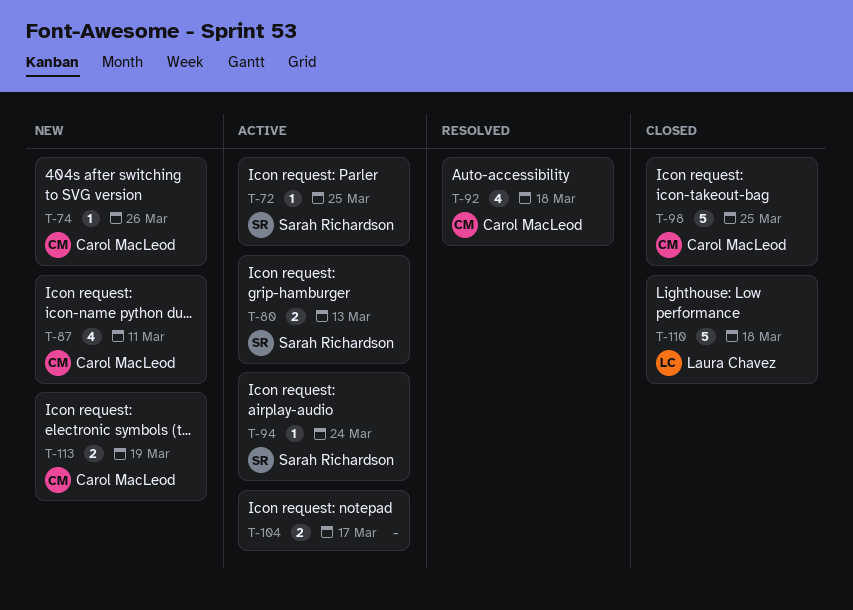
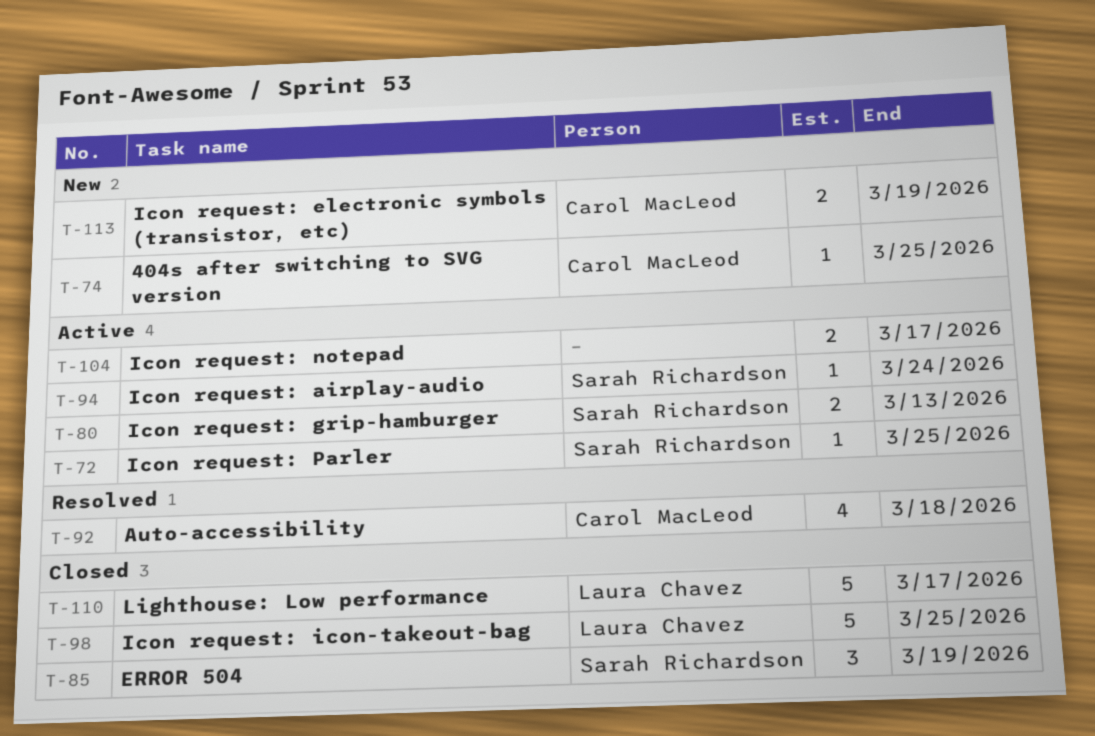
T-74, due: Mar 26 -> Mar 25
T-85: none -> present
T-87: present -> none
T-98, owner: Carol MacLeod -> Laura Chavez
T-110, due: Mar 18 -> Mar 17

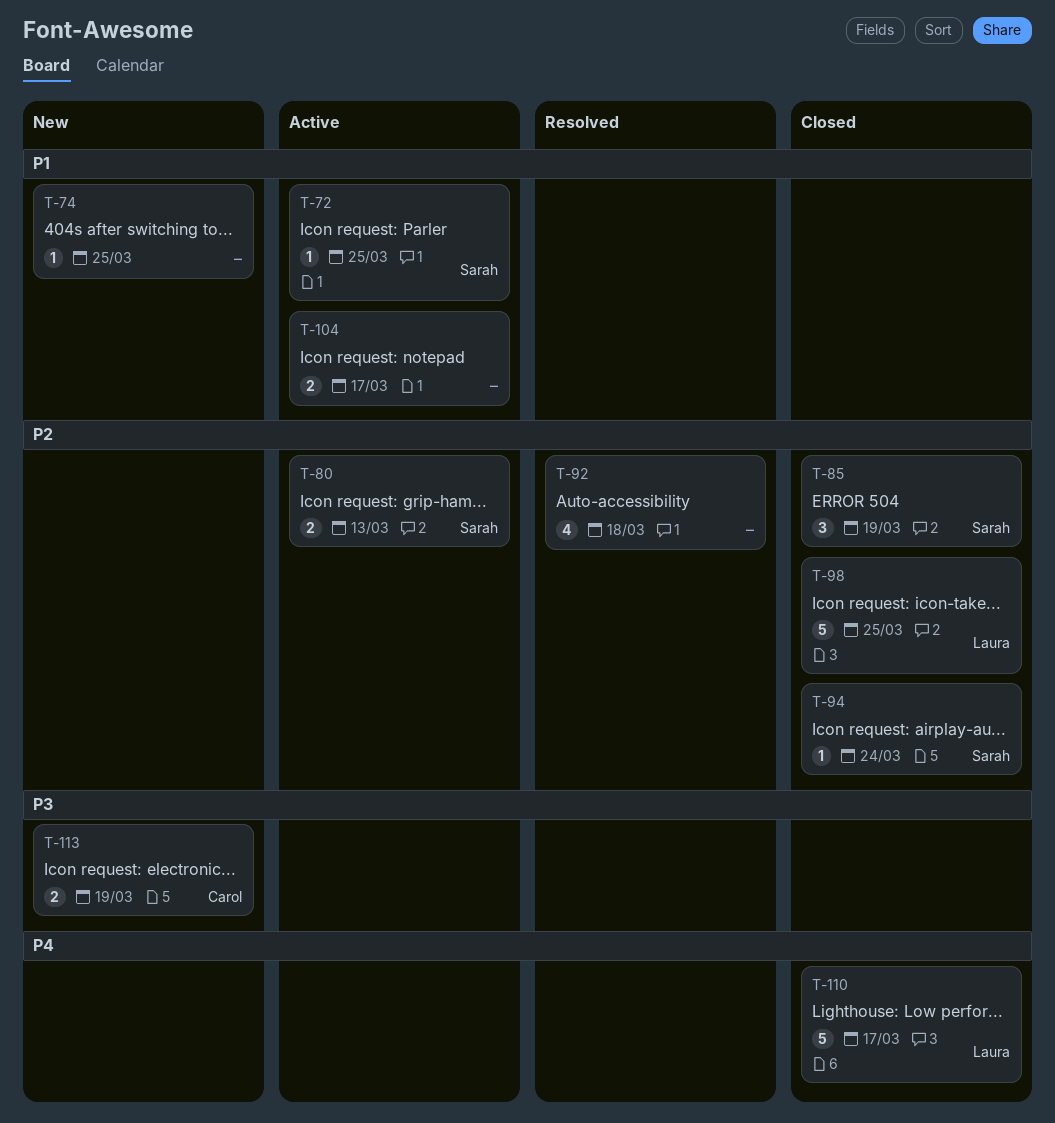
T-74, owner: Carol MacLeod -> none
T-92, owner: Carol MacLeod -> none
T-94, status: Active -> Closed

